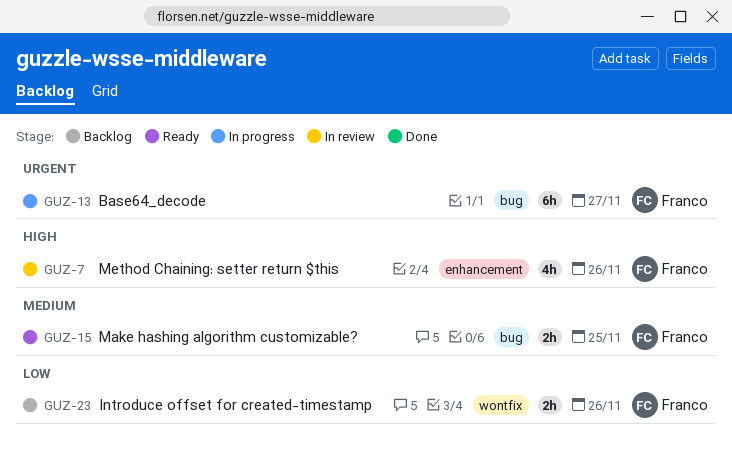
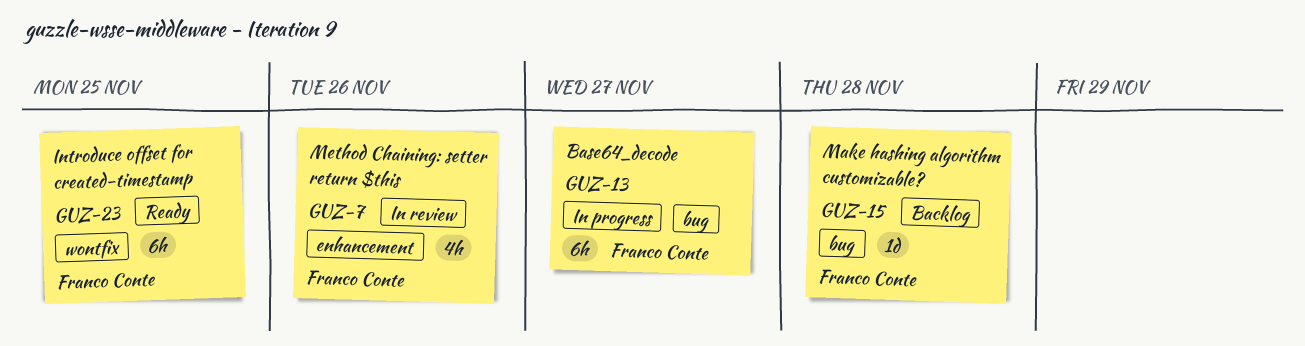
GUZ-15, status: Ready -> Backlog
GUZ-15, estimate: 2h -> 1d
GUZ-15, due: Nov 25 -> Nov 28
GUZ-23, status: Backlog -> Ready
GUZ-23, estimate: 2h -> 6h
GUZ-23, due: Nov 26 -> Nov 25

